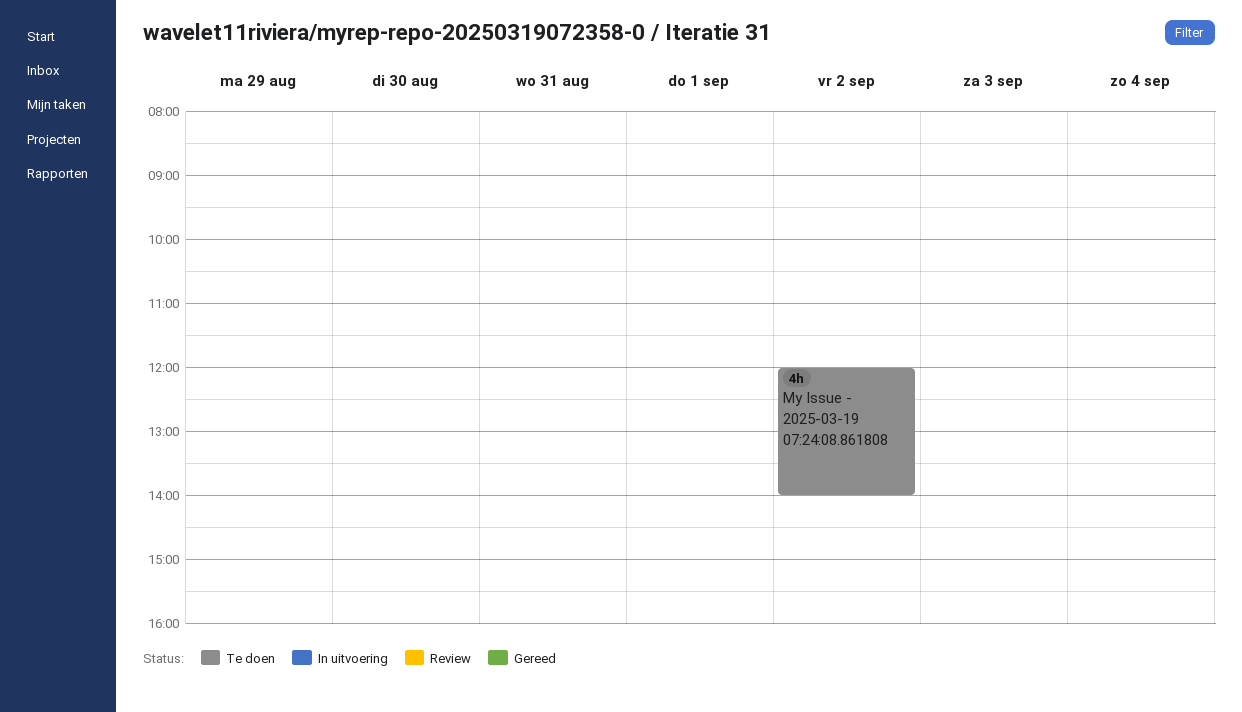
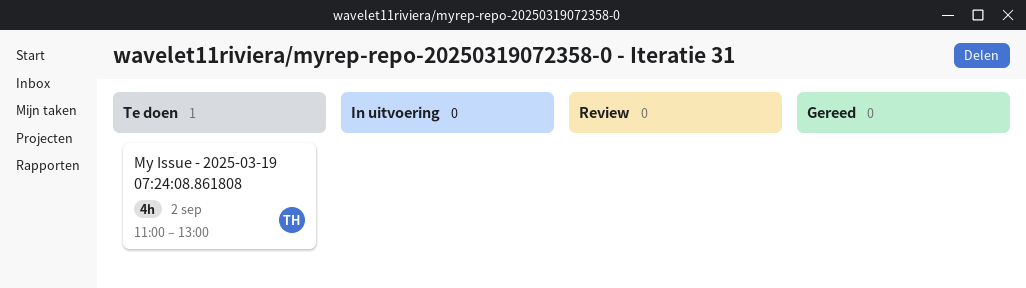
My Issue - 2025-03-19 07:24:08.861808, begins: 12:00 -> 11:00
My Issue - 2025-03-19 07:24:08.861808, ends: 14:00 -> 13:00

